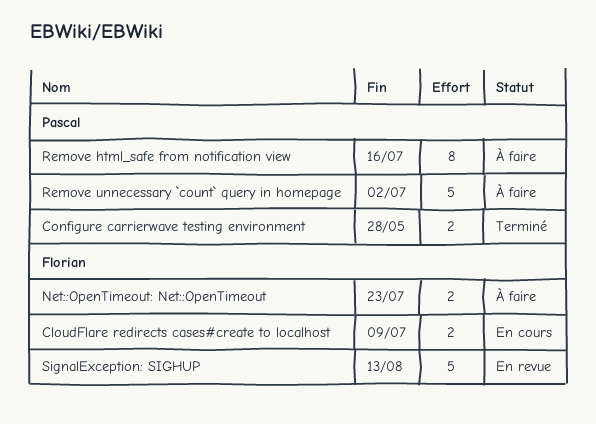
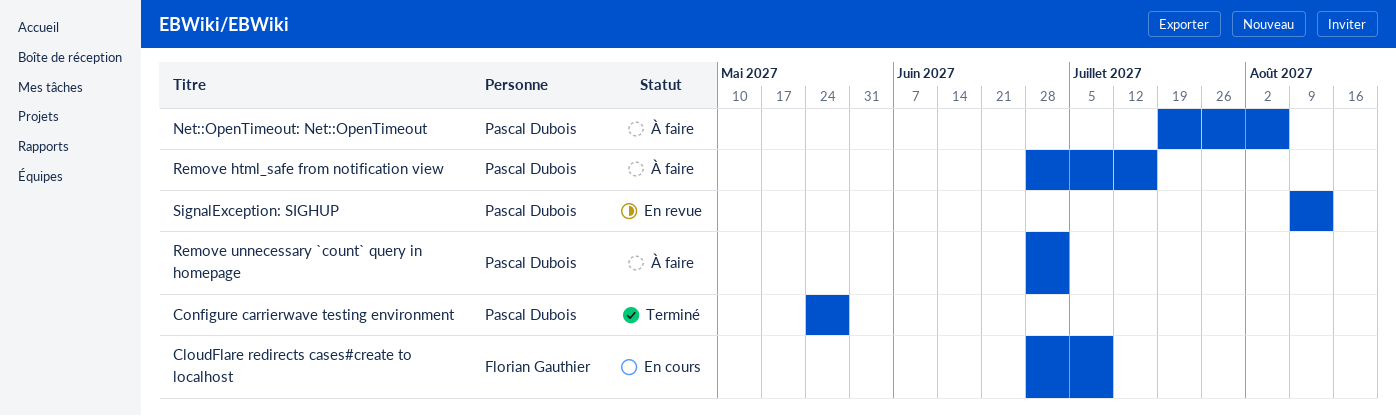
Net::OpenTimeout: Net::OpenTimeout, owner: Florian Gauthier -> Pascal Dubois
Net::OpenTimeout: Net::OpenTimeout, due: Jul 23 -> Aug 6
SignalException: SIGHUP, owner: Florian Gauthier -> Pascal Dubois

